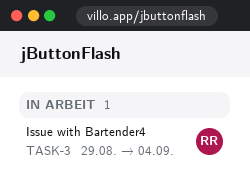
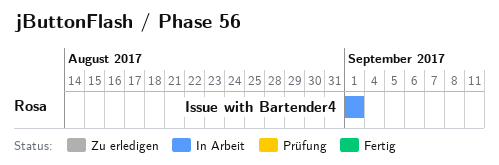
Issue with Bartender4, start: Aug 29 -> Sep 1
Issue with Bartender4, due: Sep 4 -> Sep 1

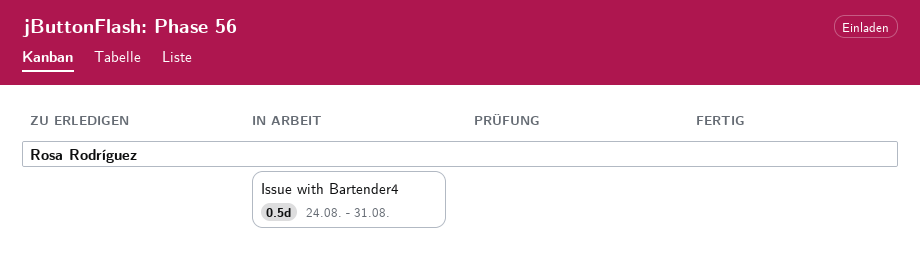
Issue with Bartender4, start: Sep 1 -> Aug 24
Issue with Bartender4, due: Sep 1 -> Aug 31

